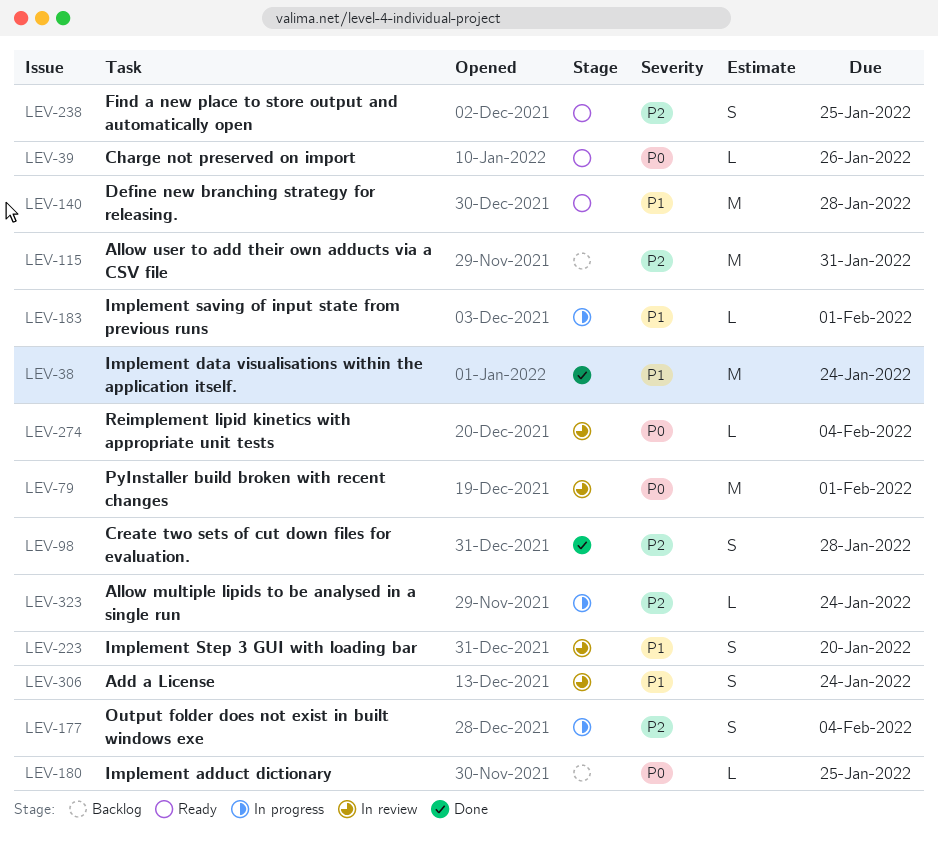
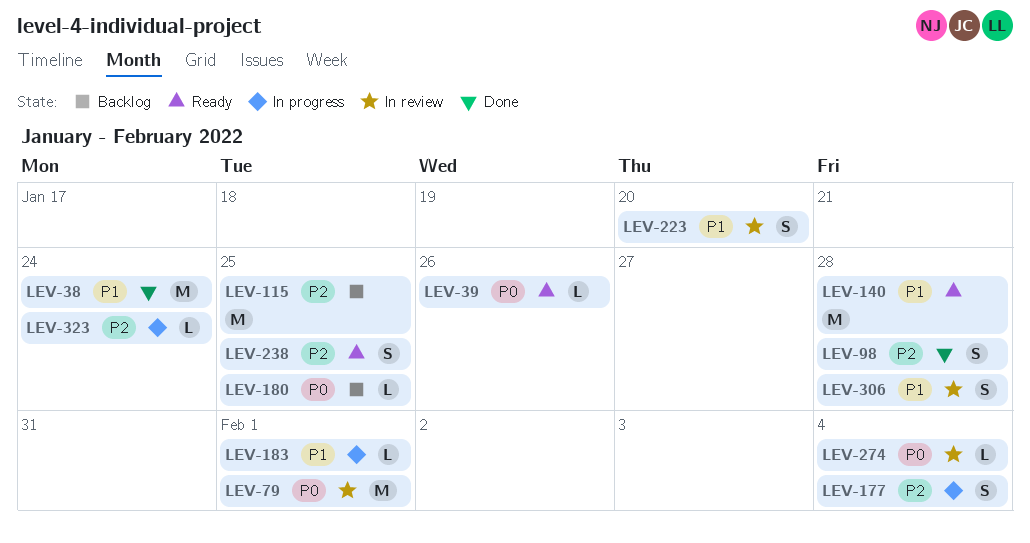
LEV-115, due: Jan 31 -> Jan 25
LEV-306, due: Jan 24 -> Jan 28

